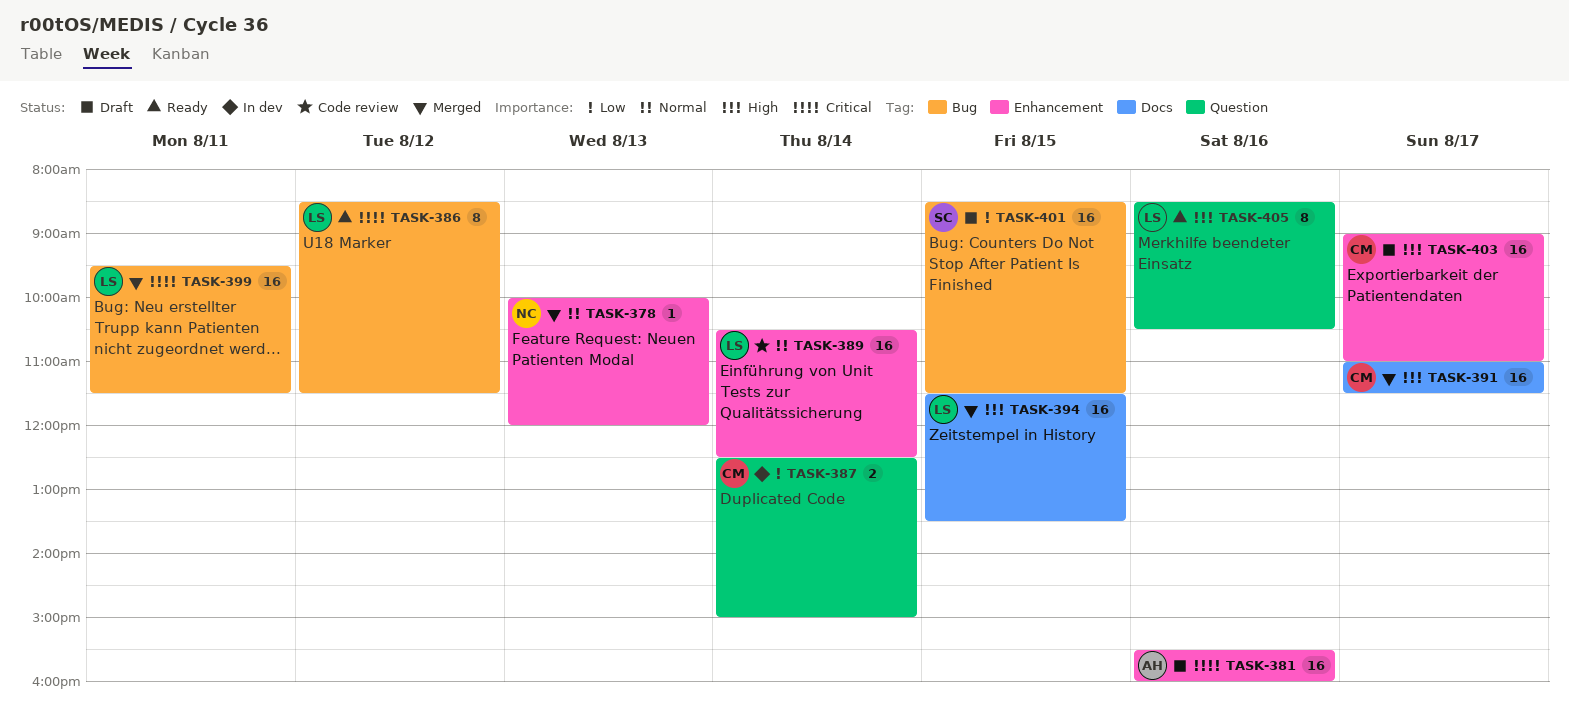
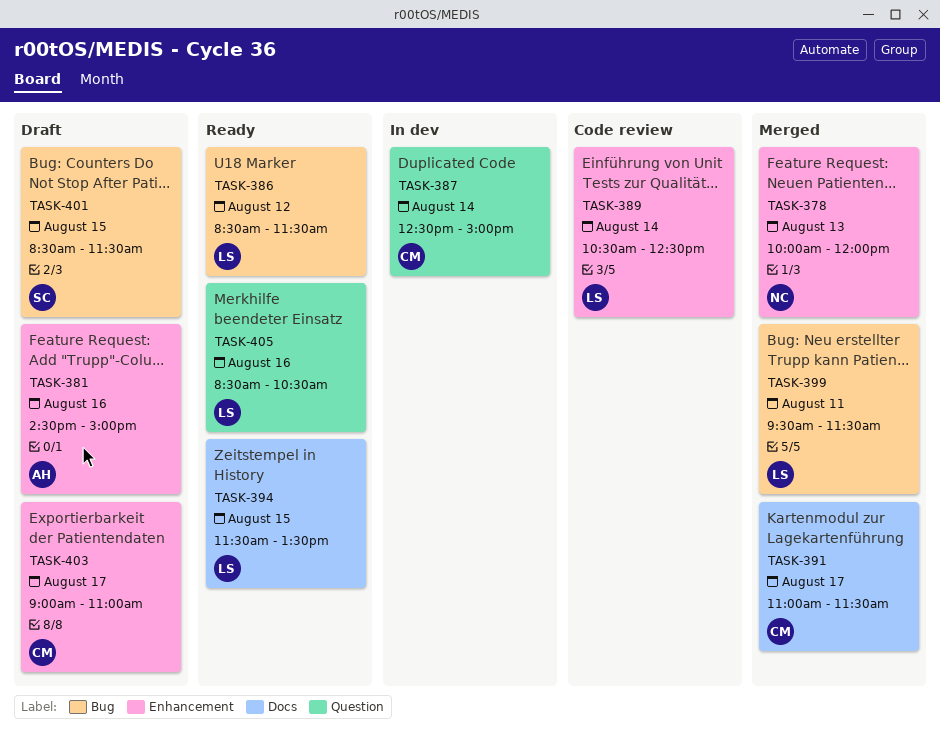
TASK-381, begins: 15:30 -> 14:30
TASK-381, ends: 16:00 -> 15:00
TASK-394, status: Merged -> Ready

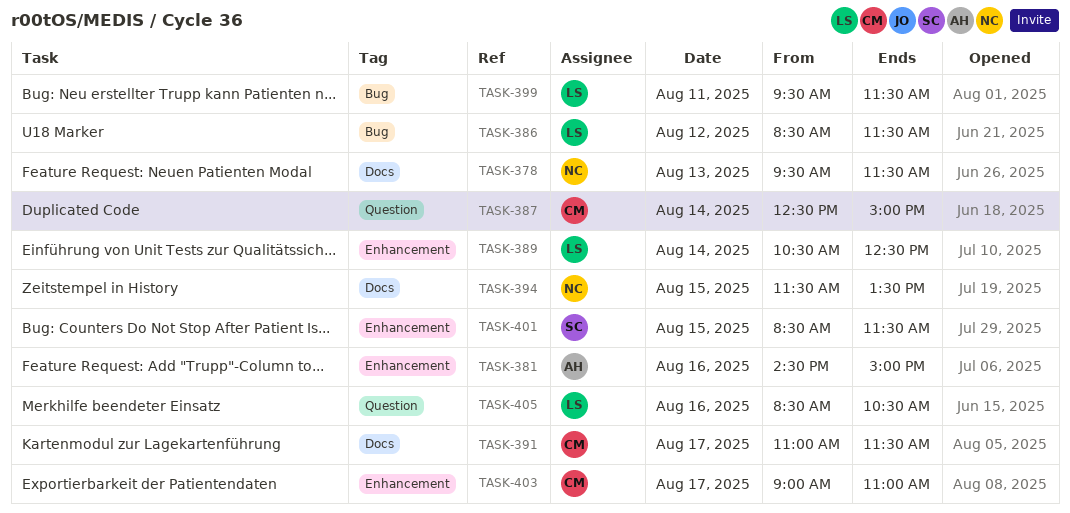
TASK-378, label: Enhancement -> Docs
TASK-378, begins: 10:00 -> 09:30
TASK-378, ends: 12:00 -> 11:30
TASK-394, owner: LS -> NC
TASK-401, label: Bug -> Enhancement

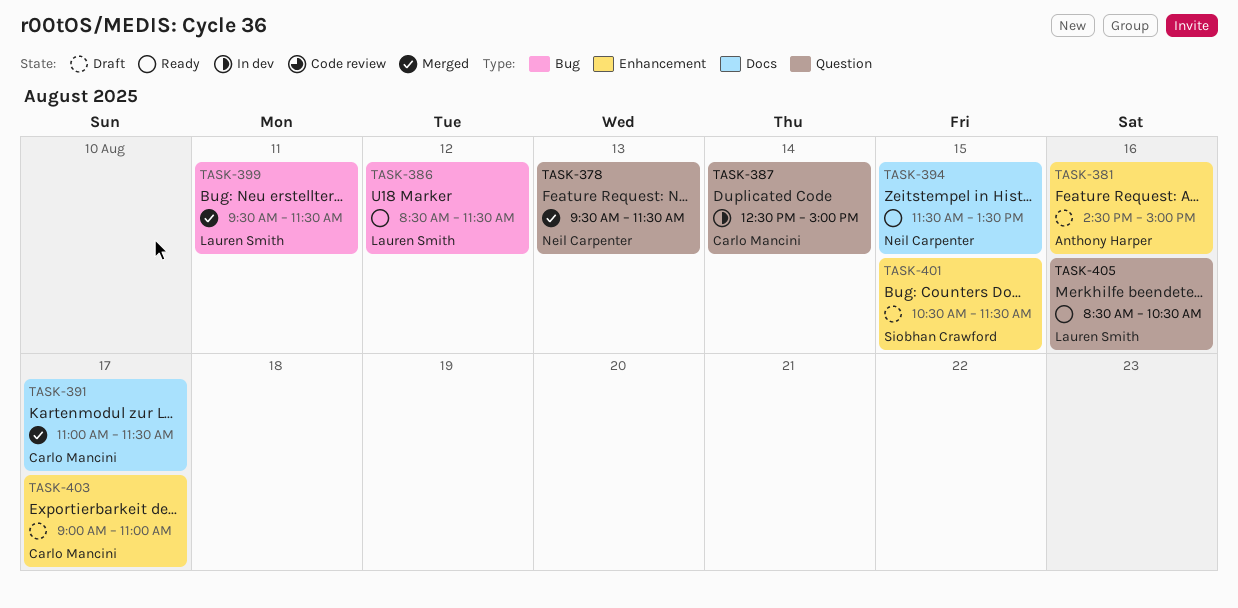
TASK-378, label: Docs -> Question
TASK-389: present -> none
TASK-401, begins: 08:30 -> 10:30

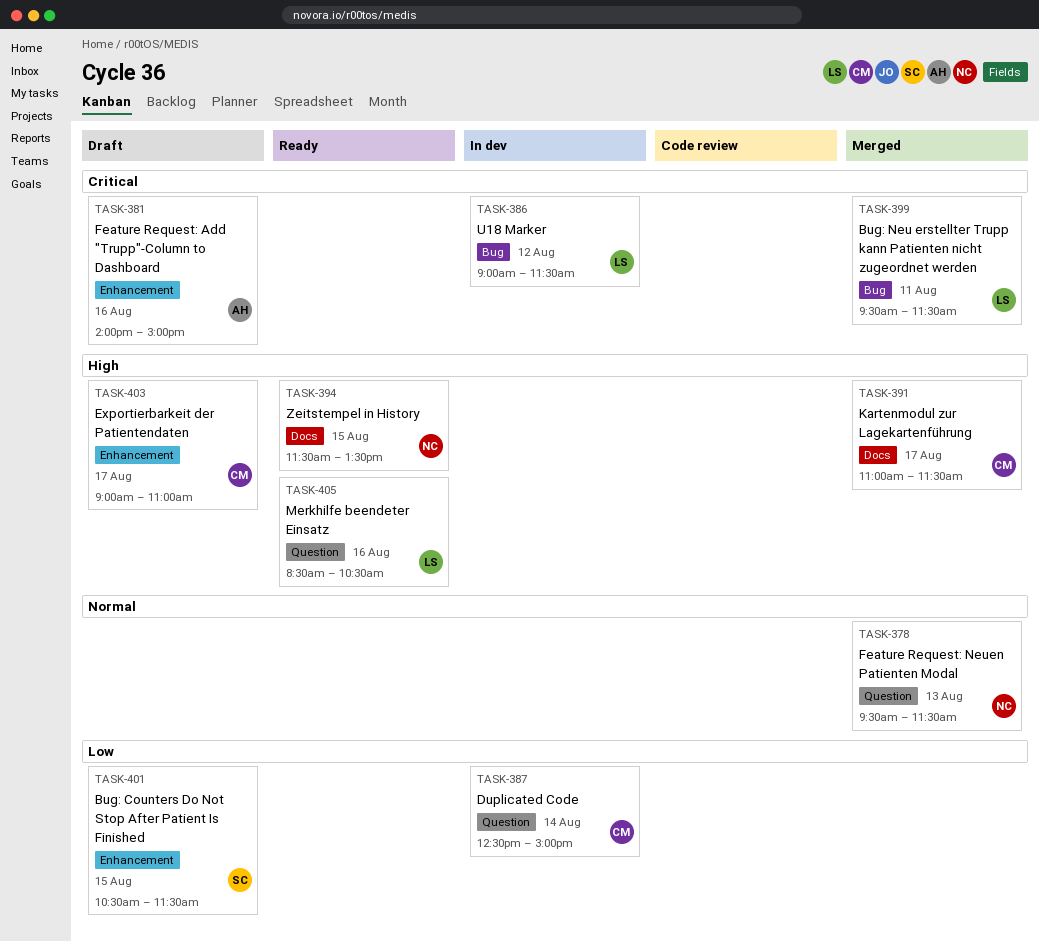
TASK-381, begins: 14:30 -> 14:00
TASK-386, status: Ready -> In dev
TASK-386, begins: 08:30 -> 09:00

